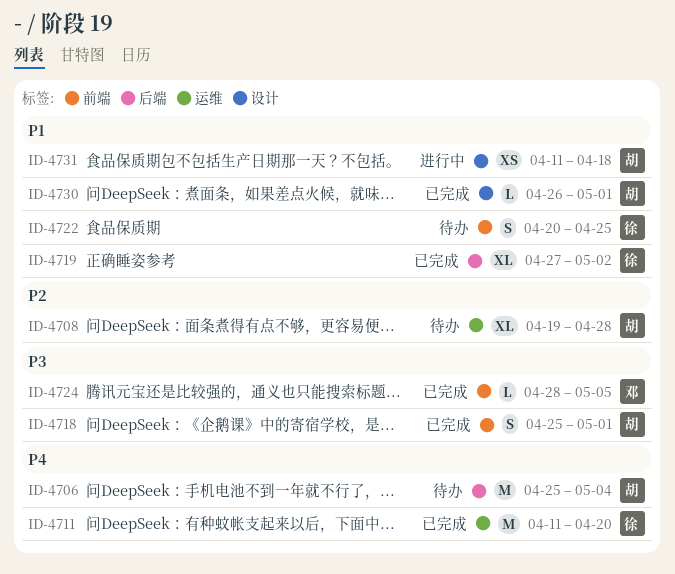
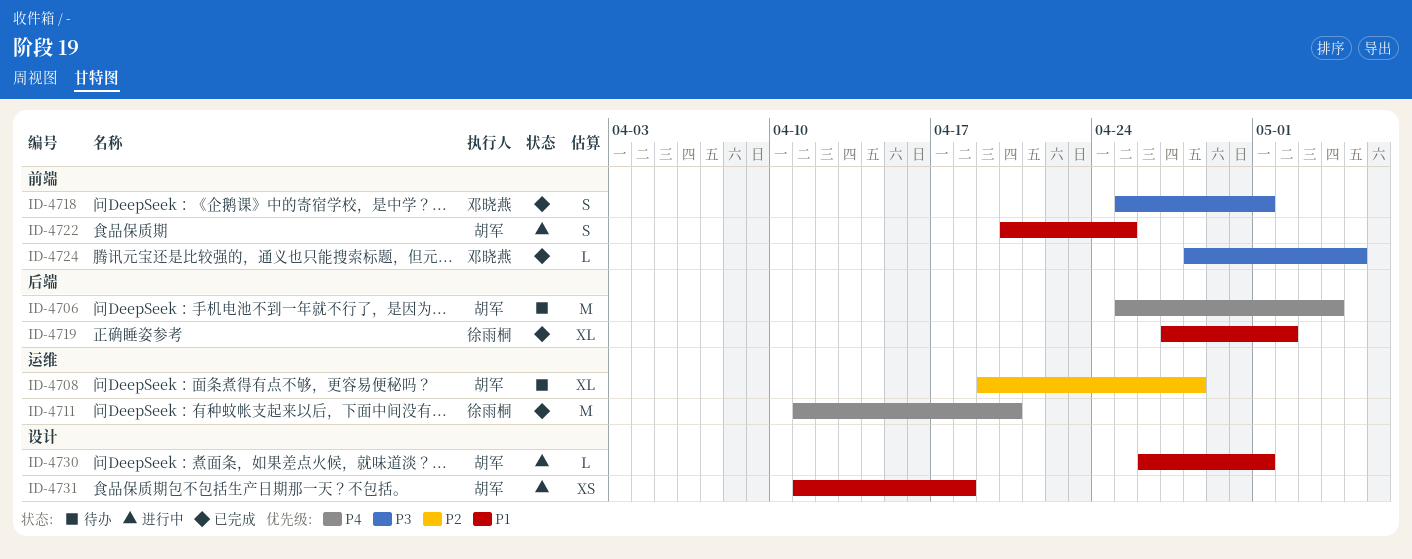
ID-4718, owner: 胡军 -> 邓晓燕
ID-4722, status: 待办 -> 进行中
ID-4722, owner: 徐雨桐 -> 胡军
ID-4730, status: 已完成 -> 进行中

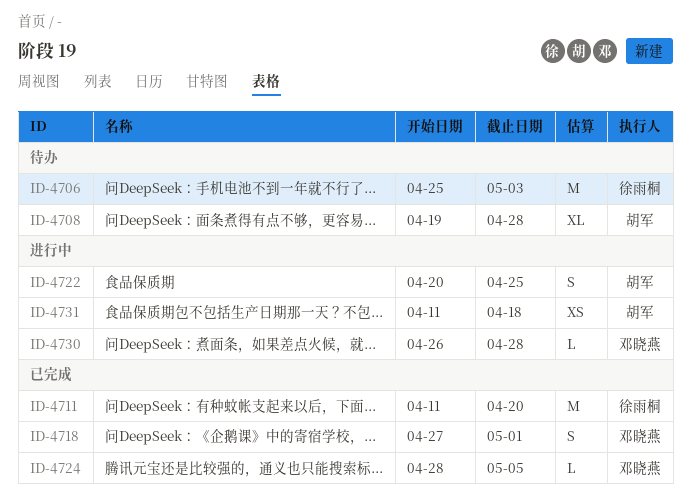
ID-4706, owner: 胡军 -> 徐雨桐
ID-4706, due: May 4 -> May 3
ID-4718, start: Apr 25 -> Apr 27
ID-4719: present -> none
ID-4730, owner: 胡军 -> 邓晓燕
ID-4730, due: May 1 -> Apr 28

